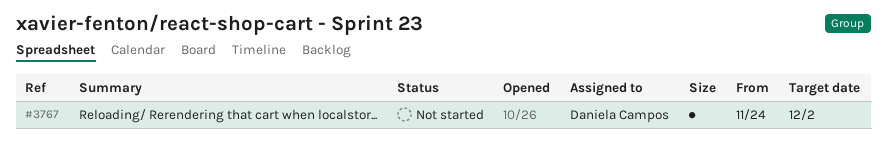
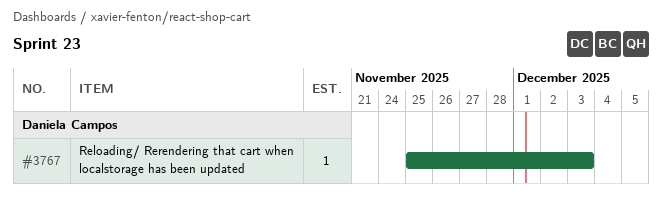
#3767, start: Nov 24 -> Nov 25
#3767, due: Dec 2 -> Dec 3

